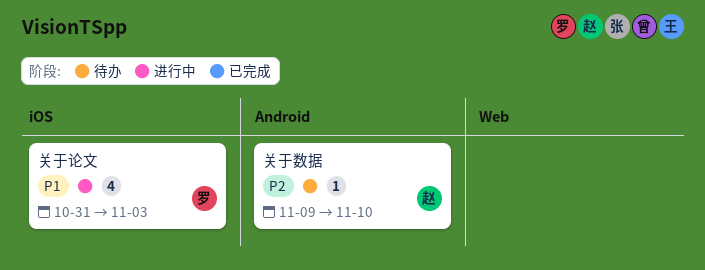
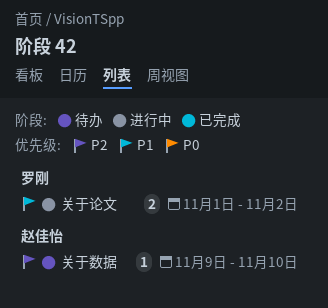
关于论文, estimate: 4 -> 2
关于论文, start: Oct 31 -> Nov 1
关于论文, due: Nov 3 -> Nov 2

